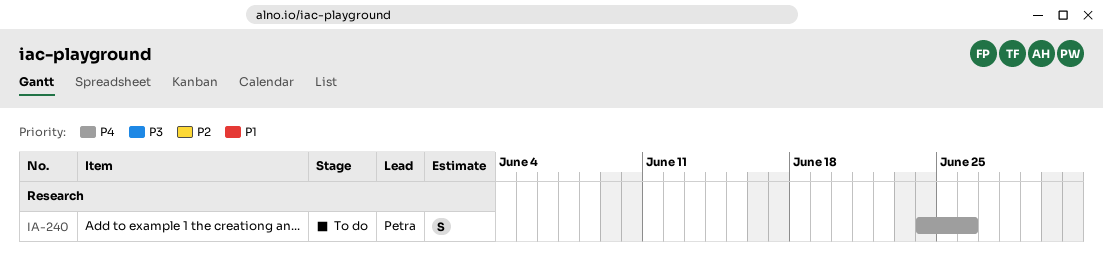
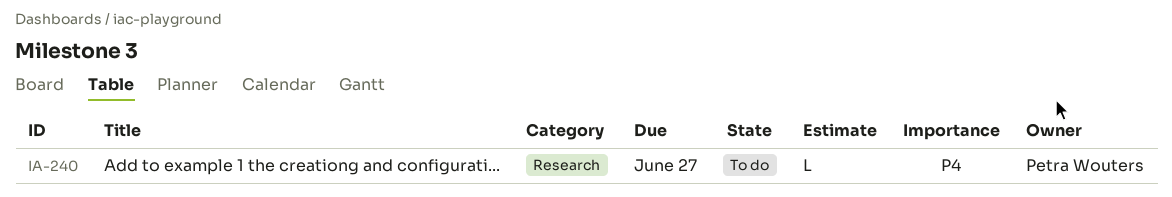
IA-240, estimate: S -> L
IA-240, due: Jun 26 -> Jun 27

